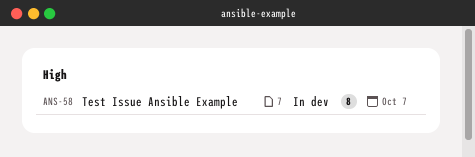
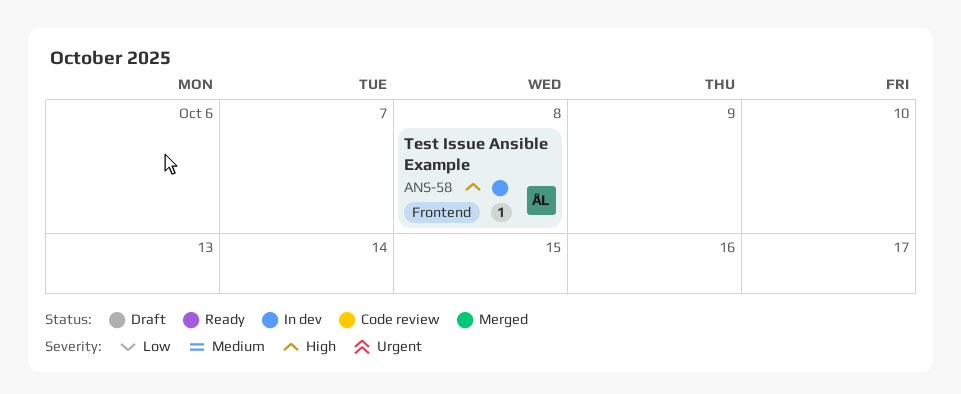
ANS-58, estimate: 8 -> 1
ANS-58, due: Oct 7 -> Oct 8

